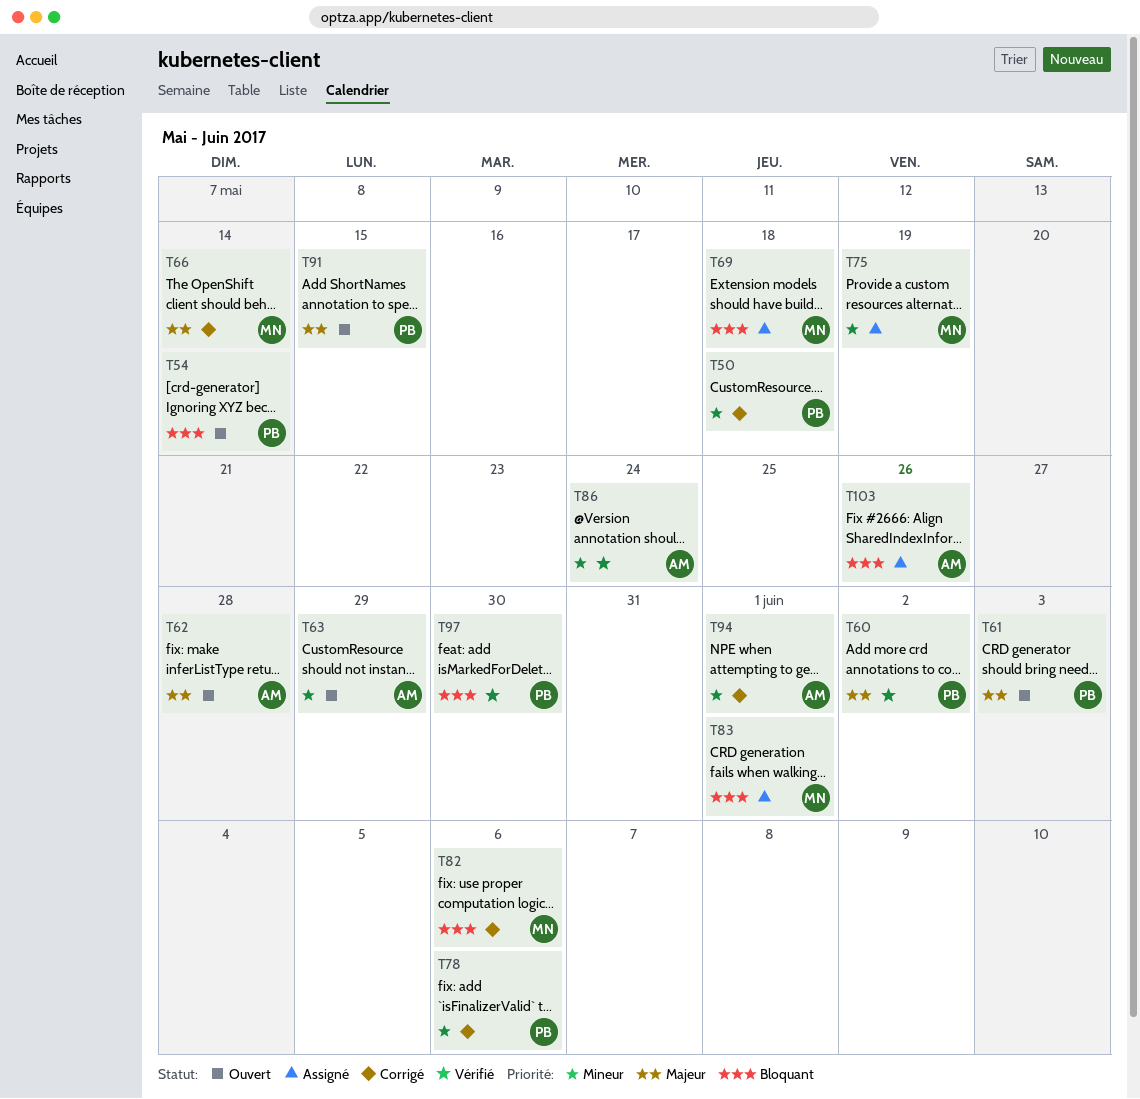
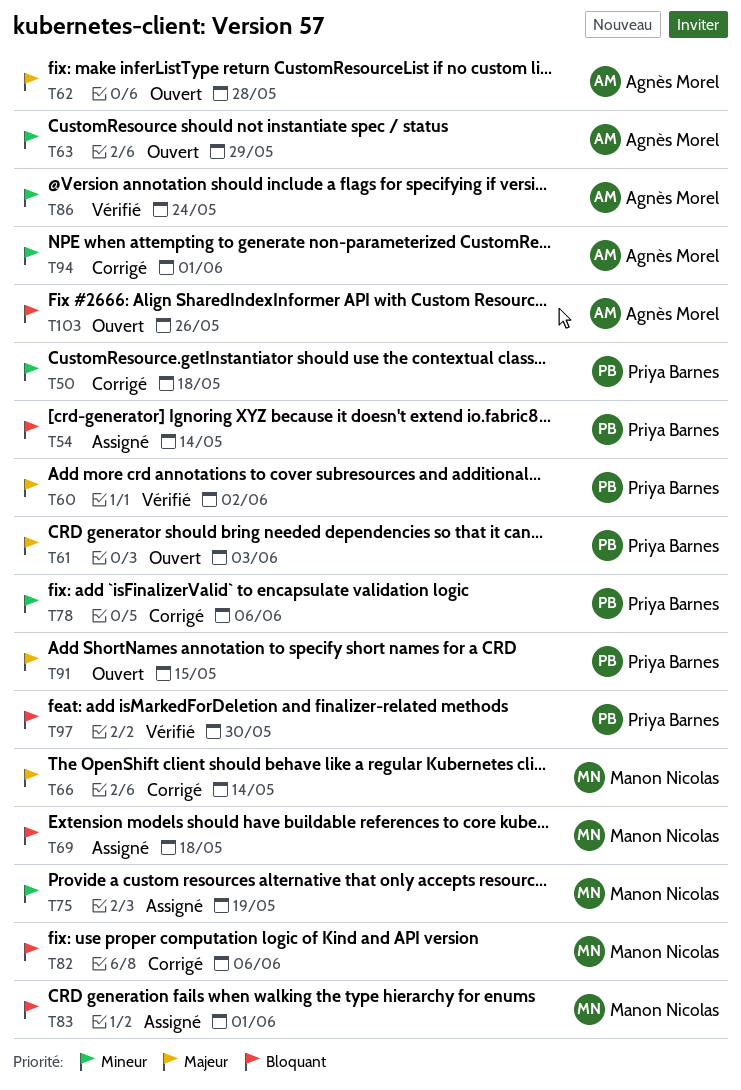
T54, status: Ouvert -> Assigné
T103, status: Assigné -> Ouvert

